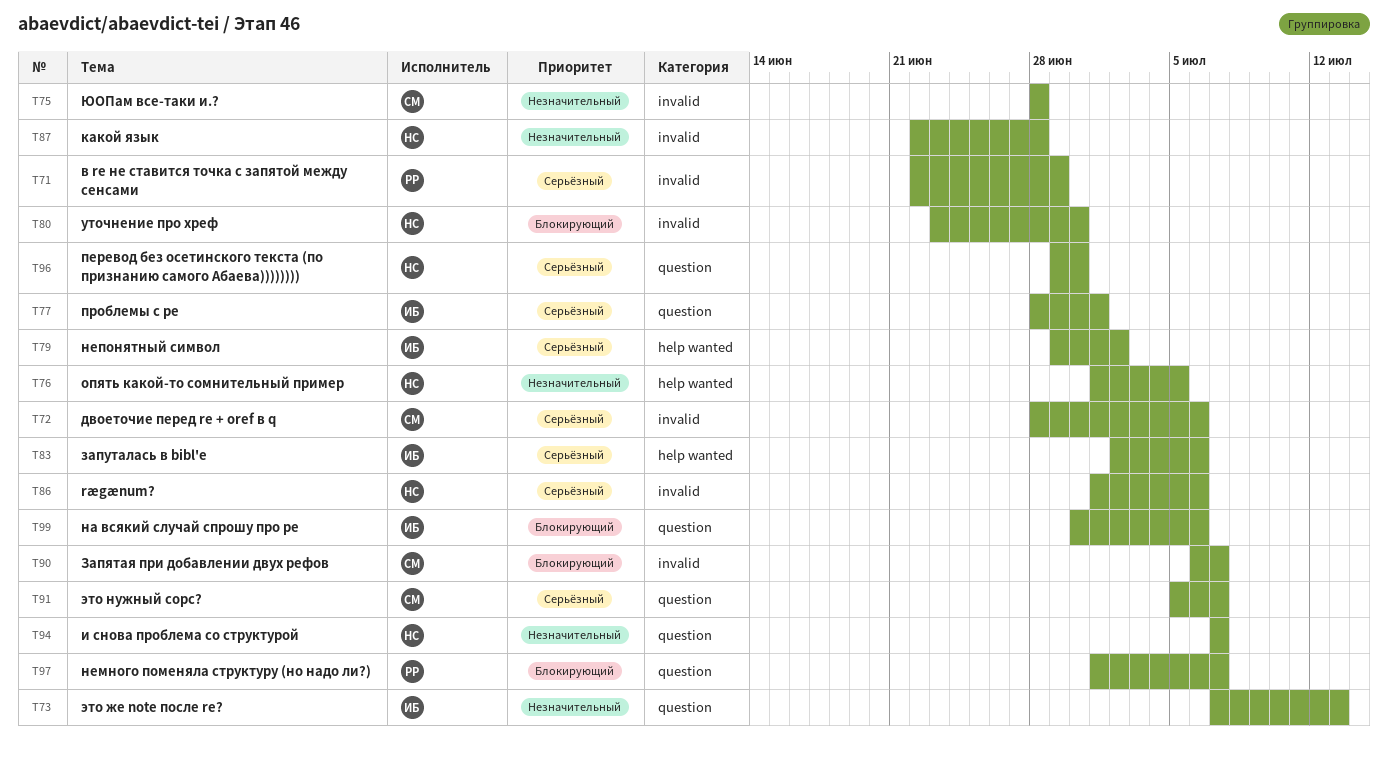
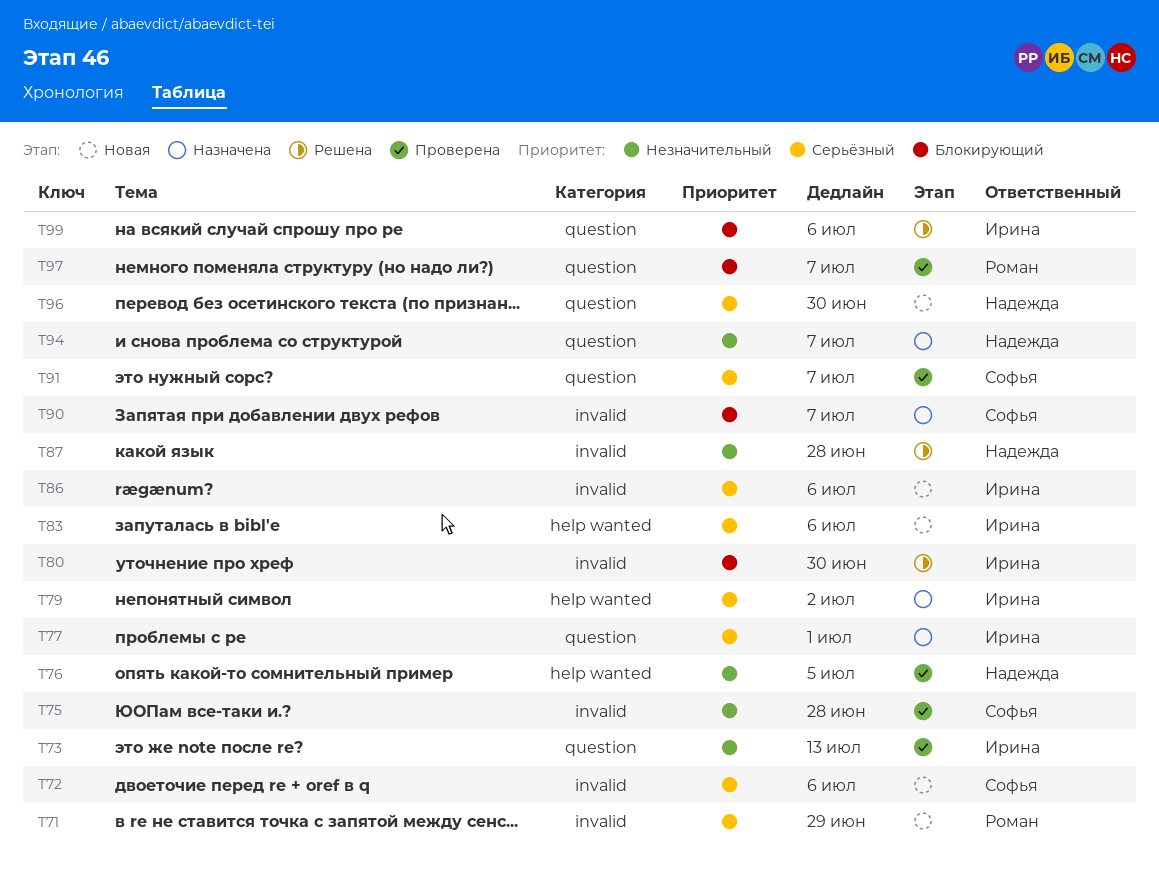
T80, owner: Надежда -> Ирина
T86, owner: Надежда -> Ирина

